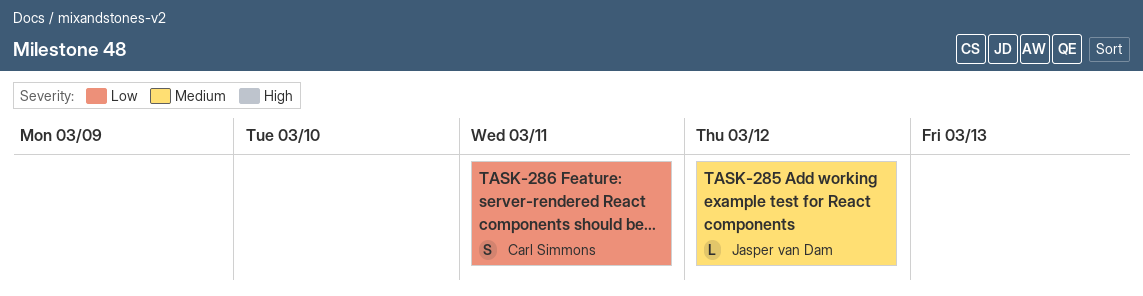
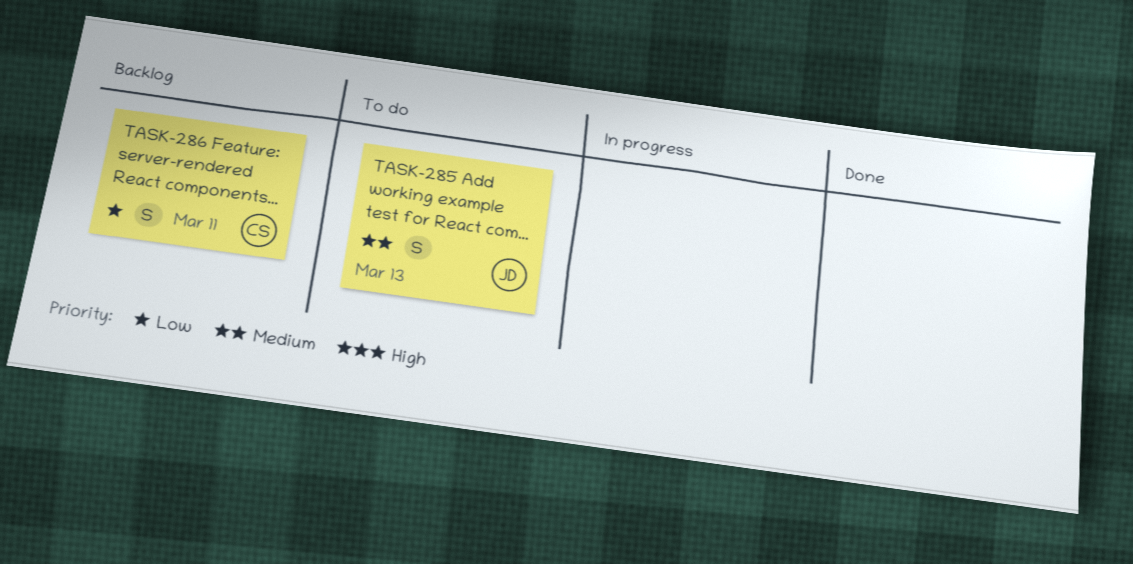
TASK-285, estimate: L -> S
TASK-285, due: Mar 12 -> Mar 13

